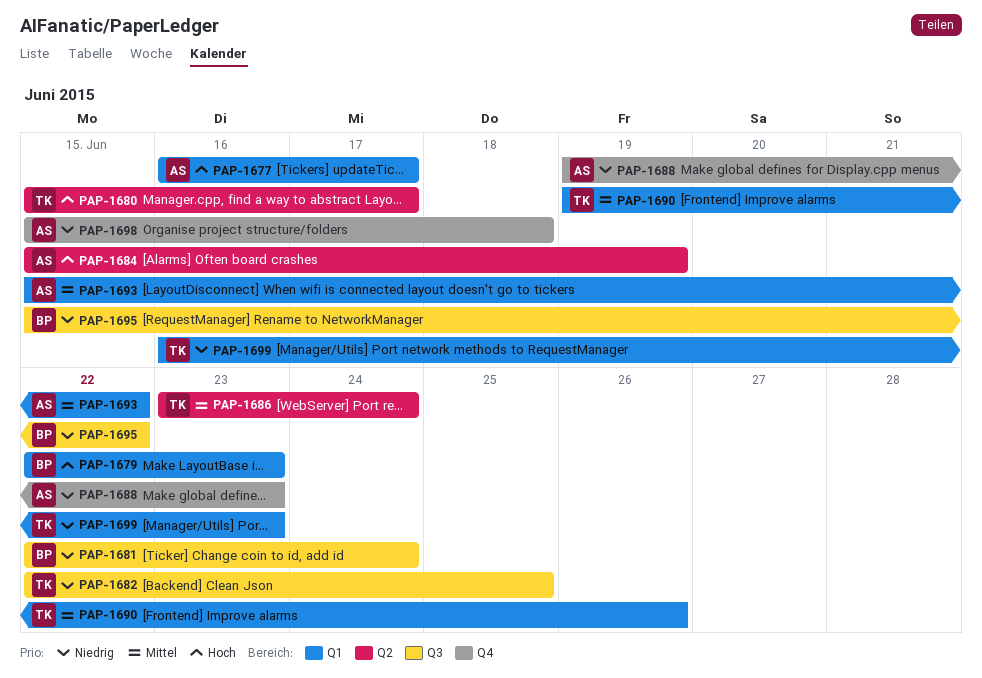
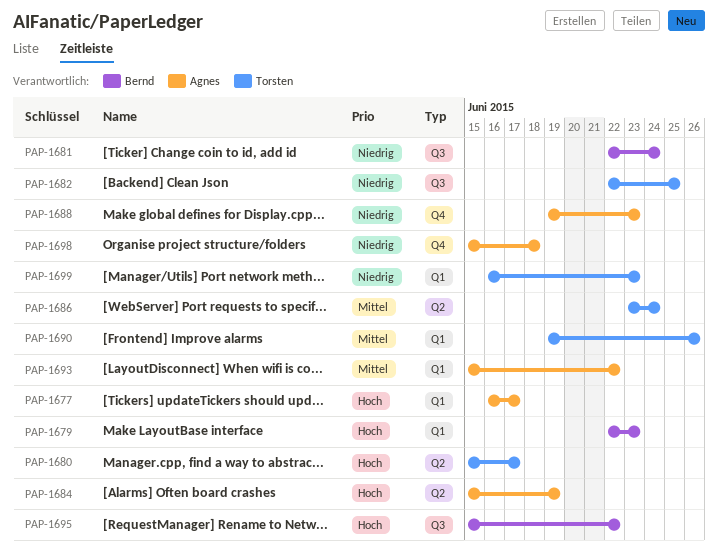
PAP-1695, priority: Niedrig -> Hoch

